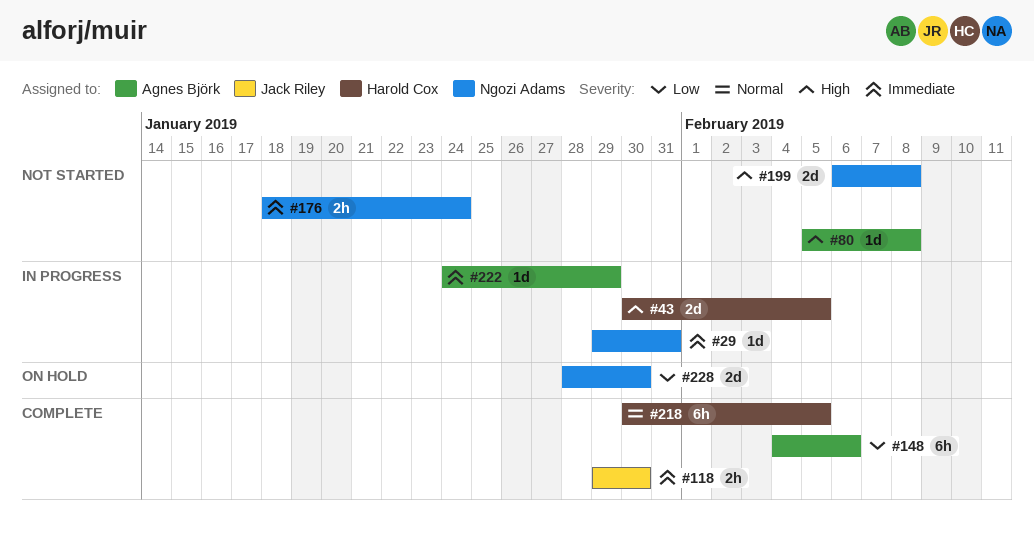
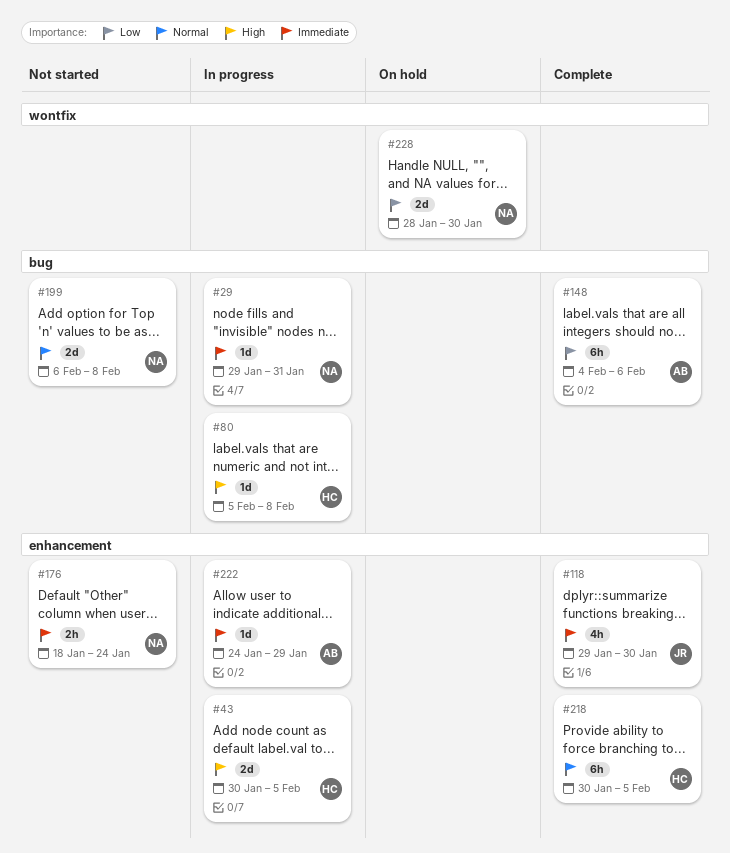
#80, status: Not started -> In progress
#80, owner: Agnes Björk -> Harold Cox
#118, estimate: 2h -> 4h
#199, priority: High -> Normal

